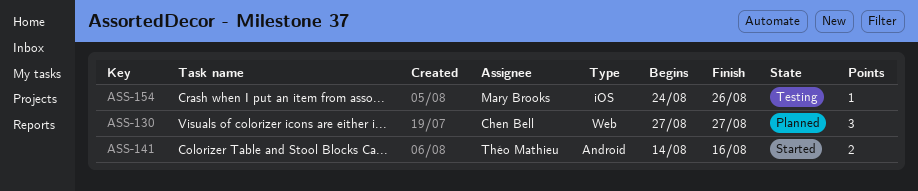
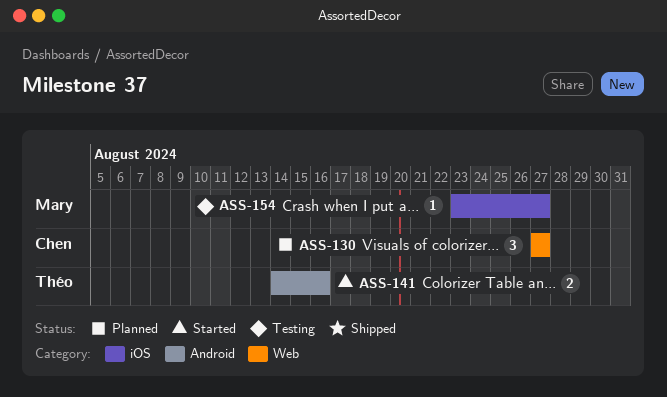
ASS-154, start: Aug 24 -> Aug 23
ASS-154, due: Aug 26 -> Aug 27

